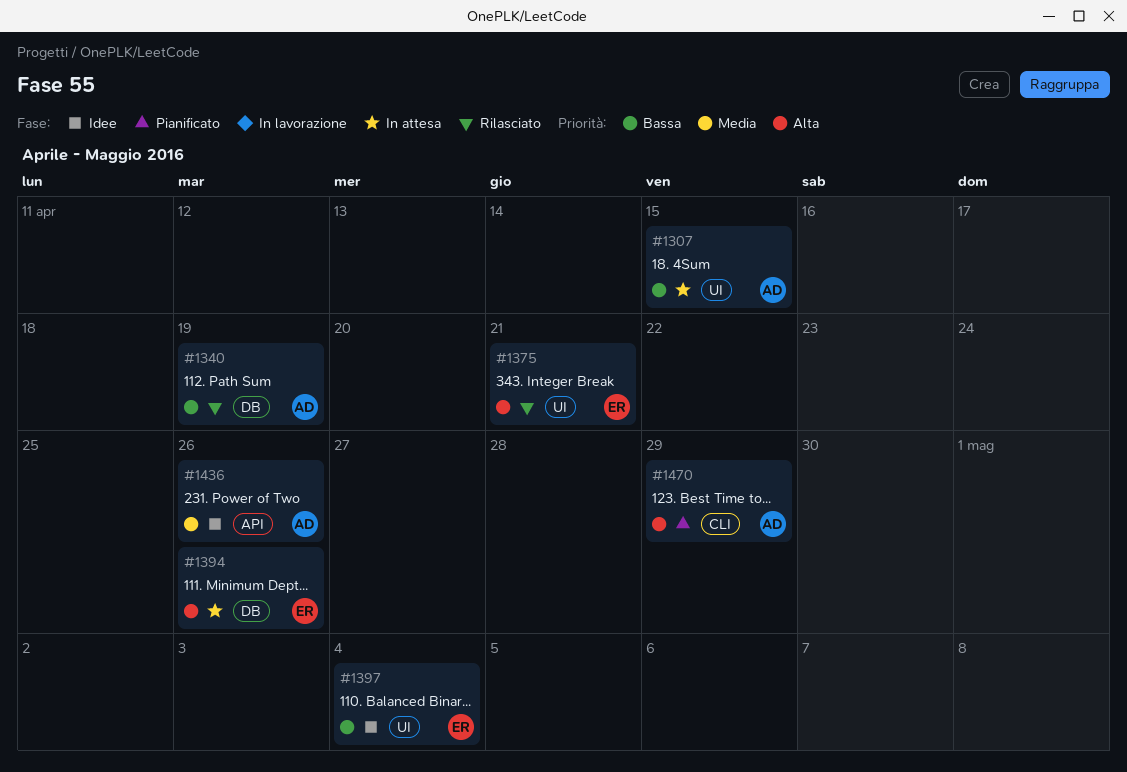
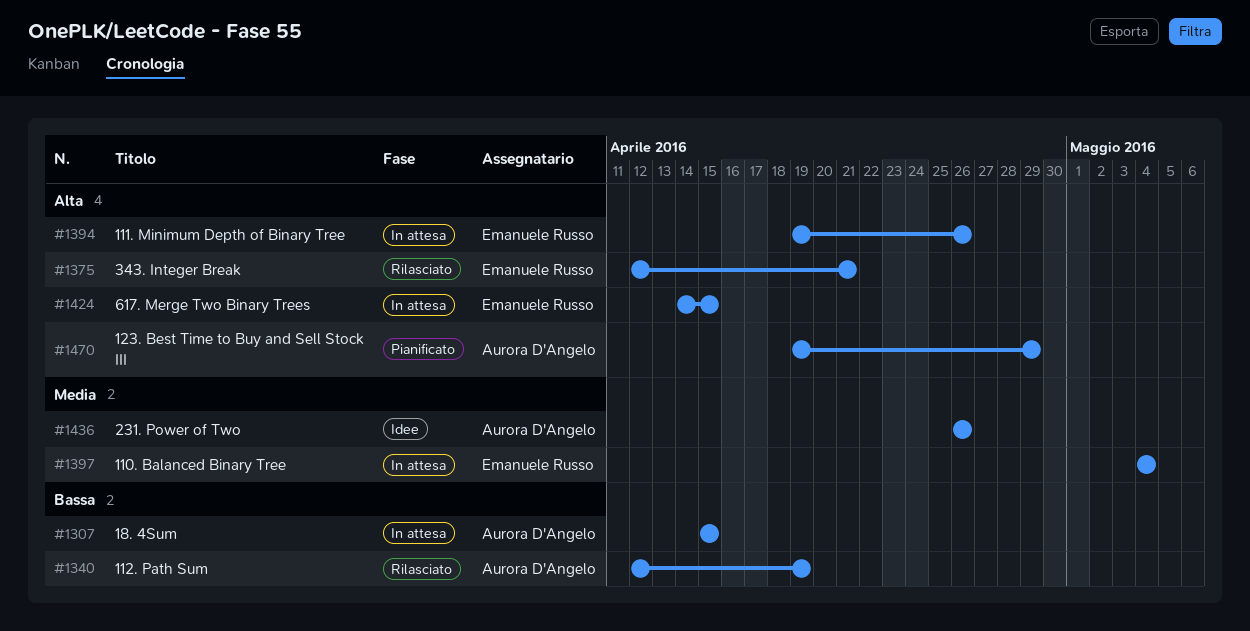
#1397, status: Idee -> In attesa
#1397, priority: Bassa -> Media
#1424: none -> present

